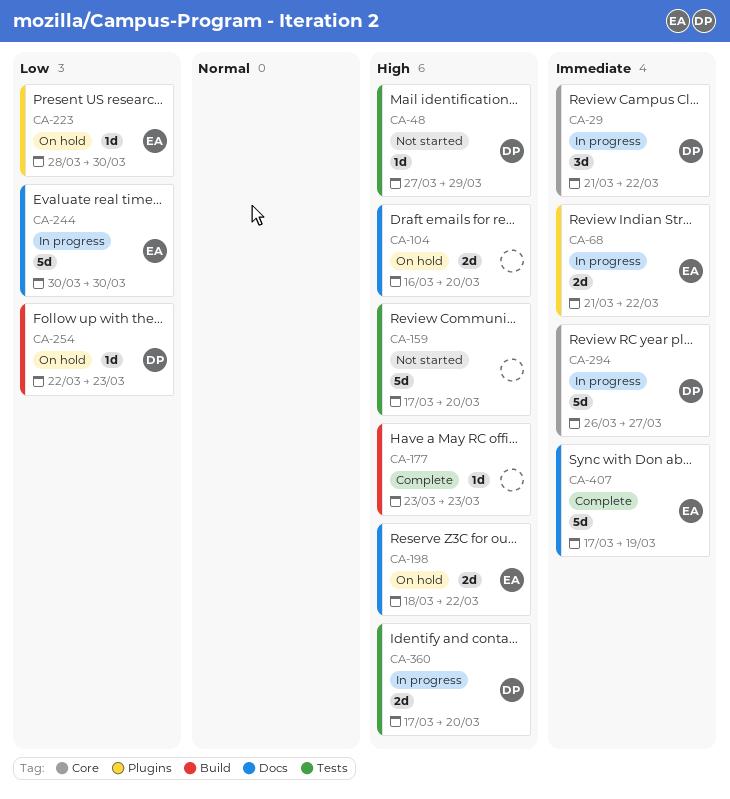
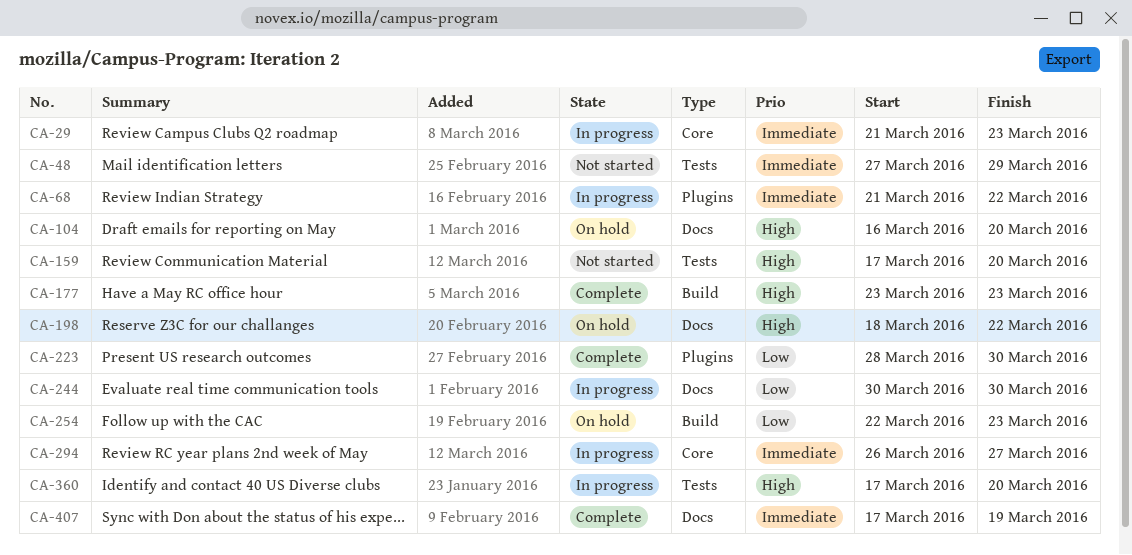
CA-29, due: Mar 22 -> Mar 23
CA-48, priority: High -> Immediate
CA-223, status: On hold -> Complete

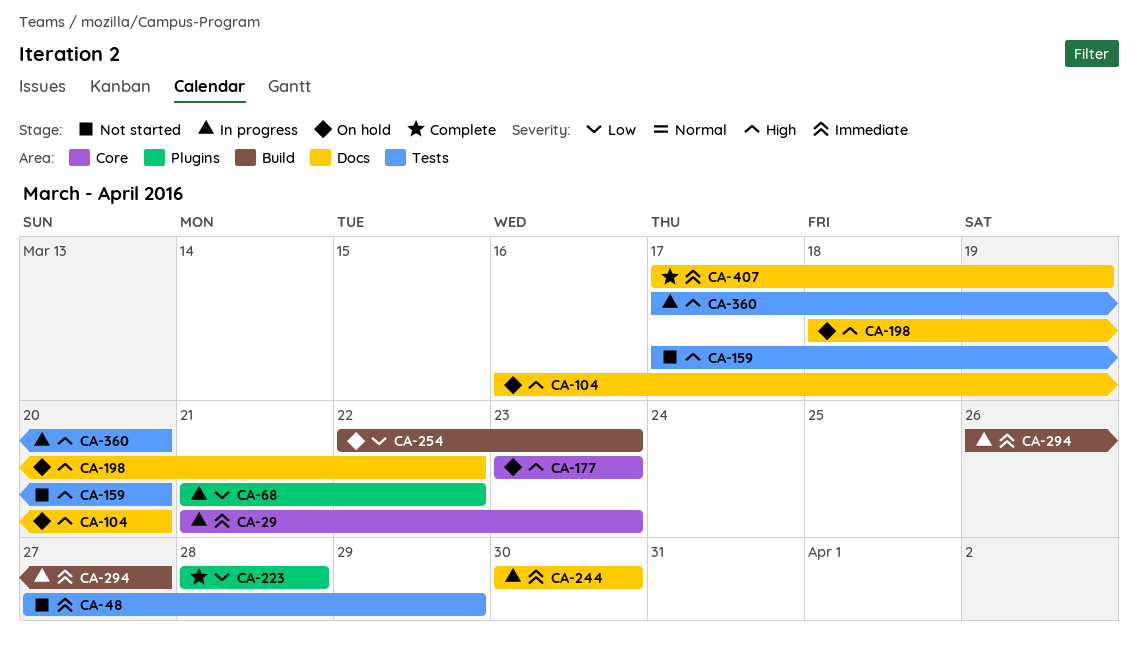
CA-68, priority: Immediate -> Low
CA-177, status: Complete -> On hold
CA-177, label: Build -> Core
CA-223, due: Mar 30 -> Mar 28
CA-244, priority: Low -> Immediate
CA-294, label: Core -> Build

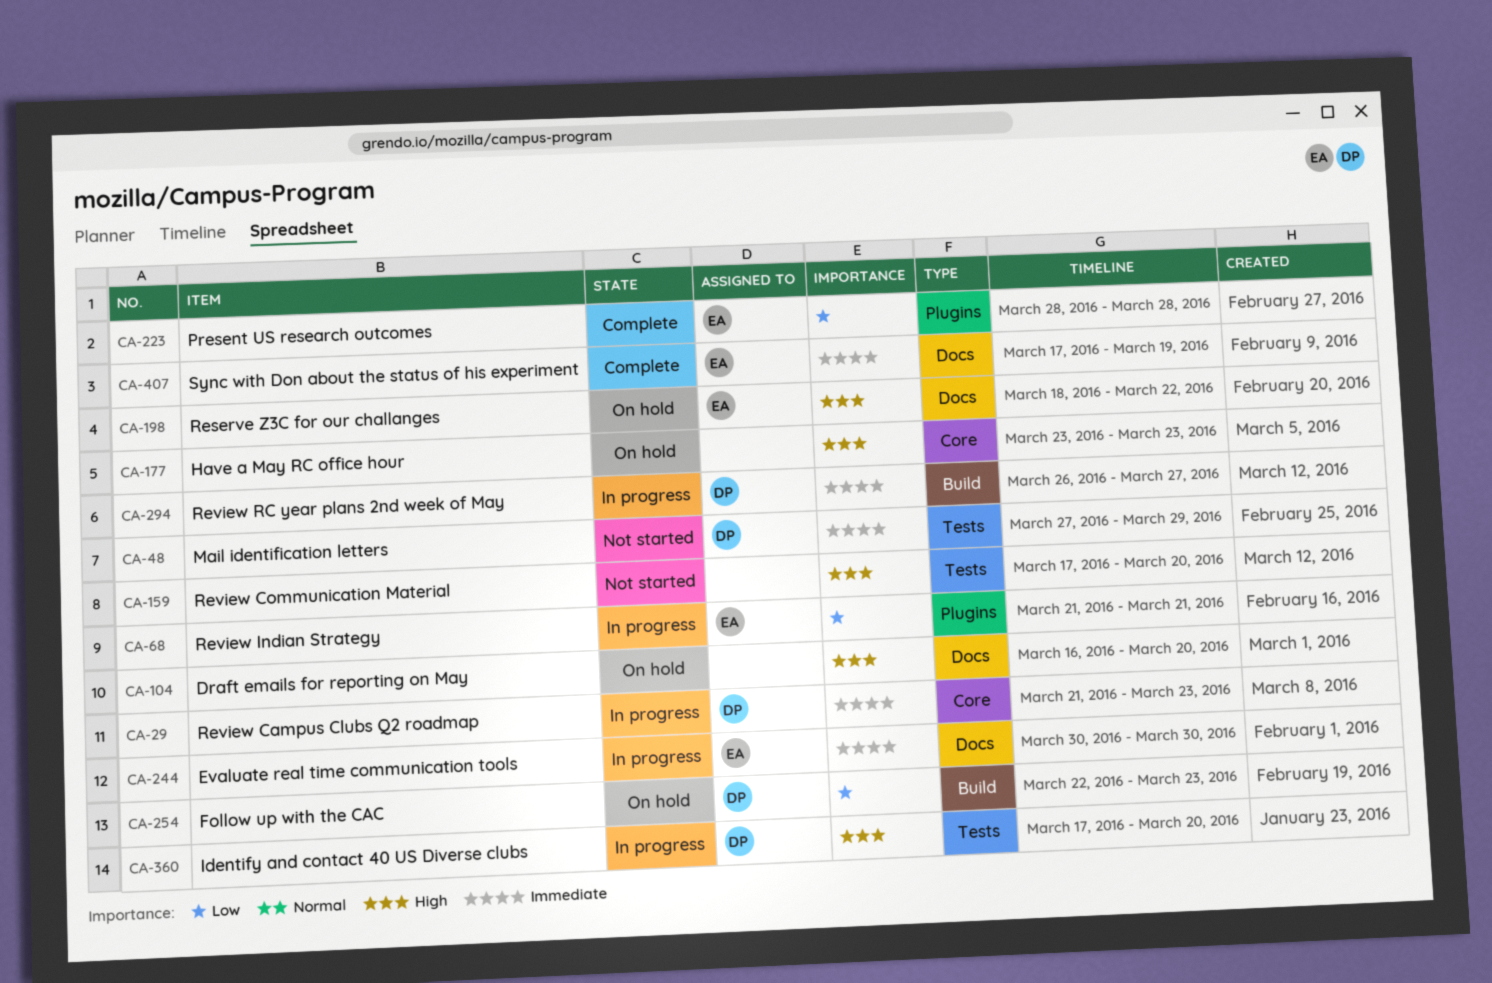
CA-68, due: Mar 22 -> Mar 21

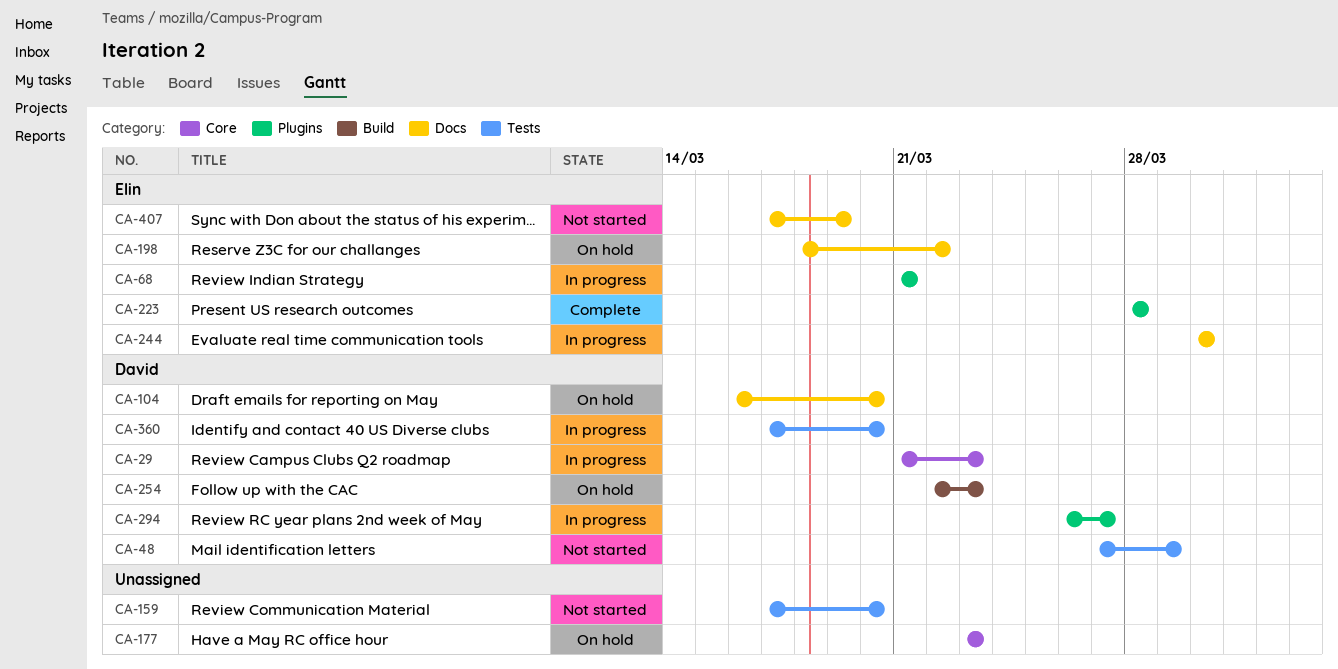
CA-104, owner: none -> David
CA-294, label: Build -> Plugins
CA-407, status: Complete -> Not started

